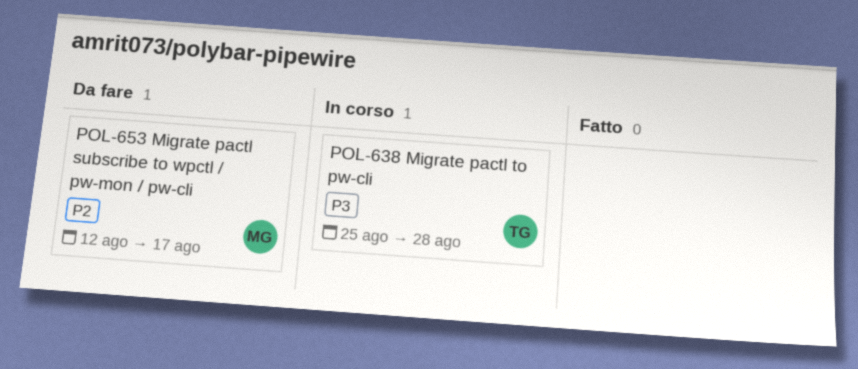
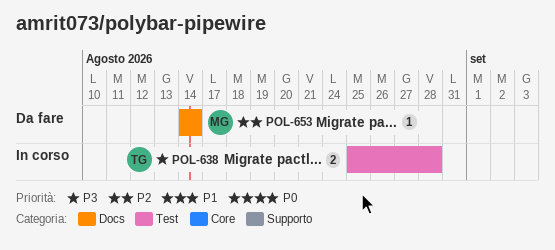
POL-653, start: Aug 12 -> Aug 14
POL-653, due: Aug 17 -> Aug 14

